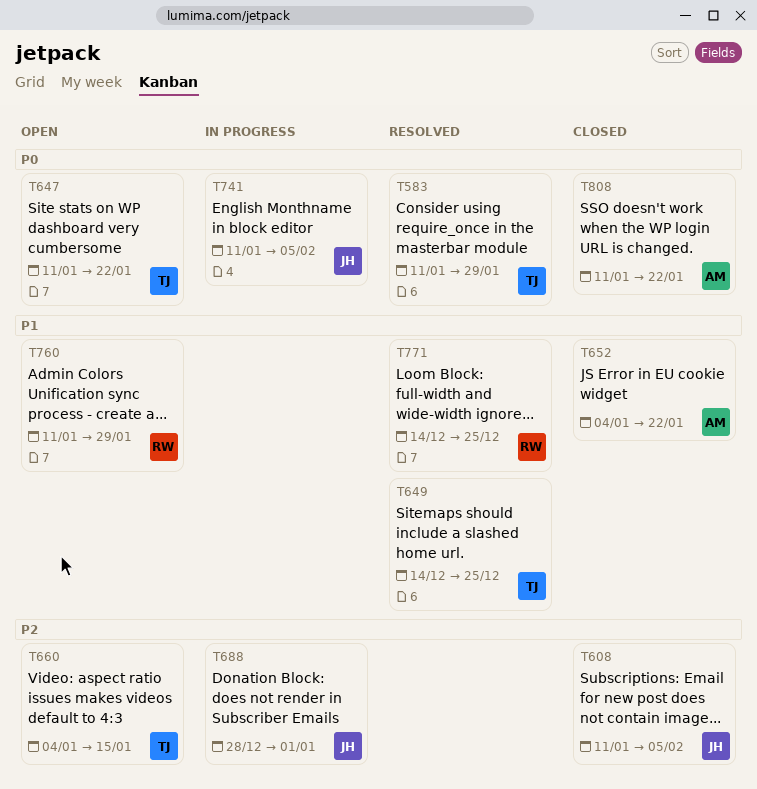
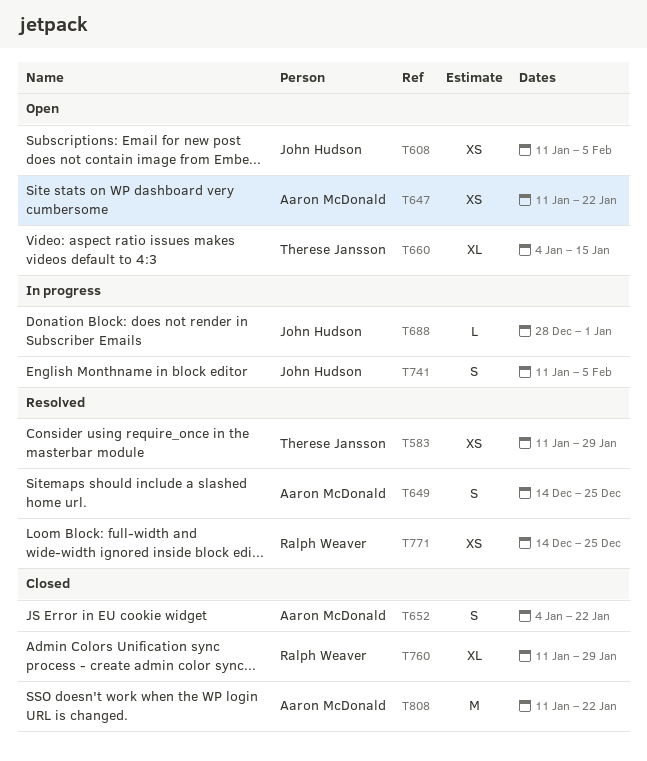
T608, status: Closed -> Open
T647, owner: Therese Jansson -> Aaron McDonald
T649, owner: Therese Jansson -> Aaron McDonald
T760, status: Open -> Closed

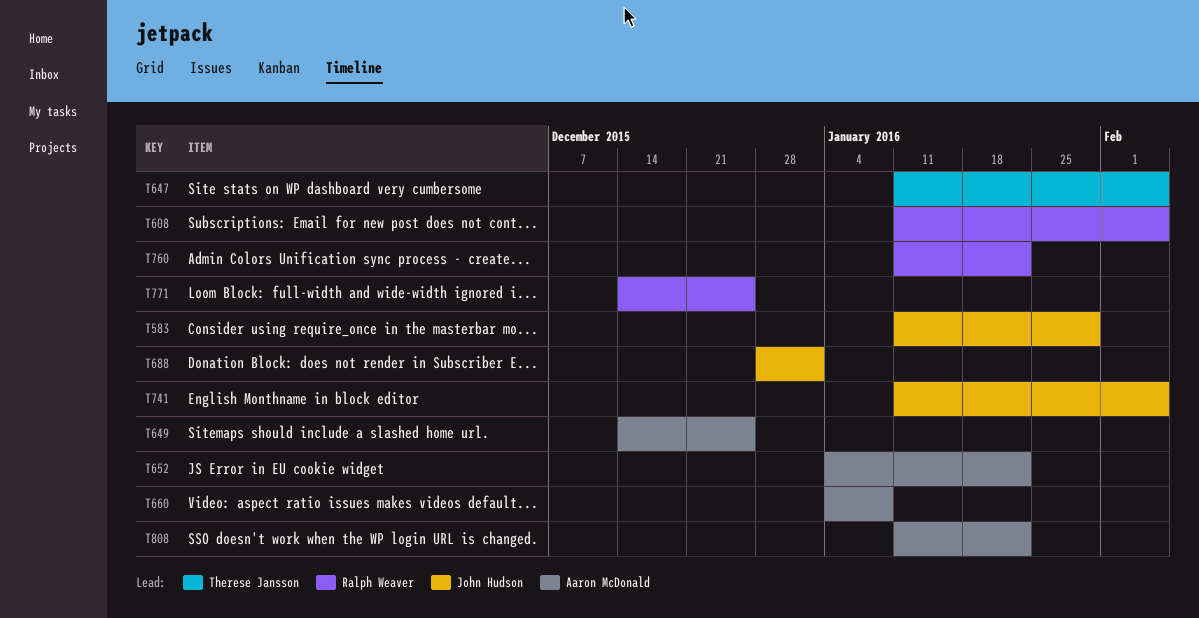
T583, owner: Therese Jansson -> John Hudson
T608, owner: John Hudson -> Ralph Weaver
T647, owner: Aaron McDonald -> Therese Jansson
T647, due: Jan 22 -> Feb 5
T660, owner: Therese Jansson -> Aaron McDonald
T660, due: Jan 15 -> Jan 8
T760, due: Jan 29 -> Jan 22

